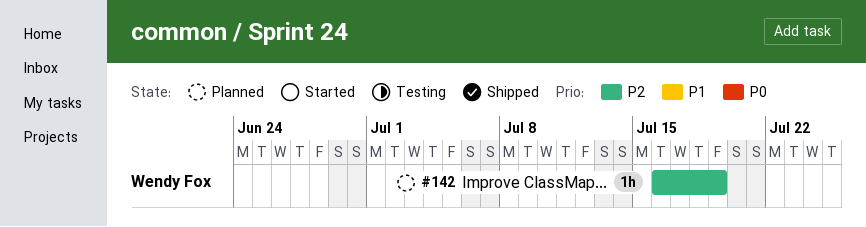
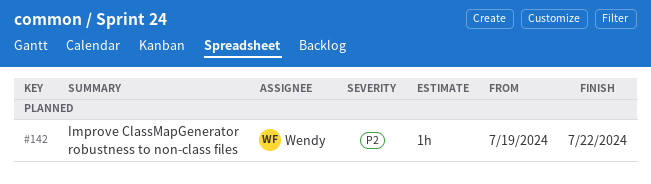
#142, start: Jul 16 -> Jul 19
#142, due: Jul 19 -> Jul 22

